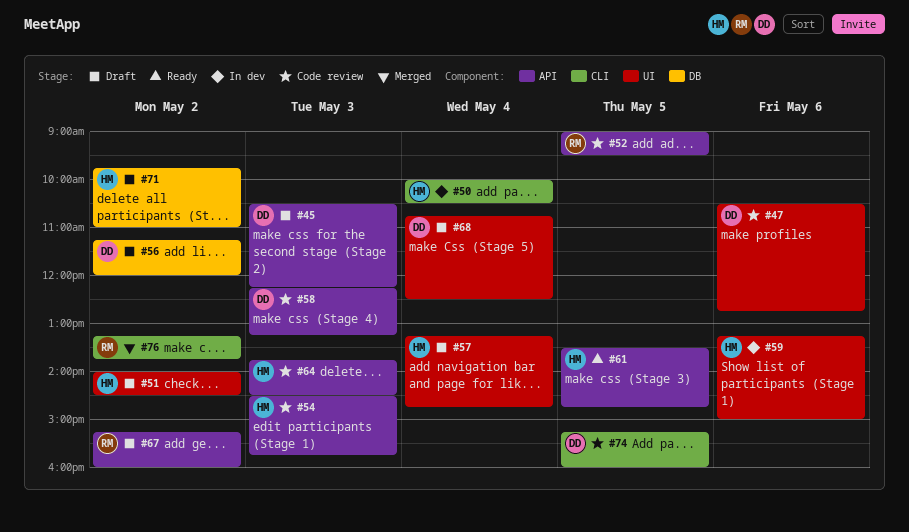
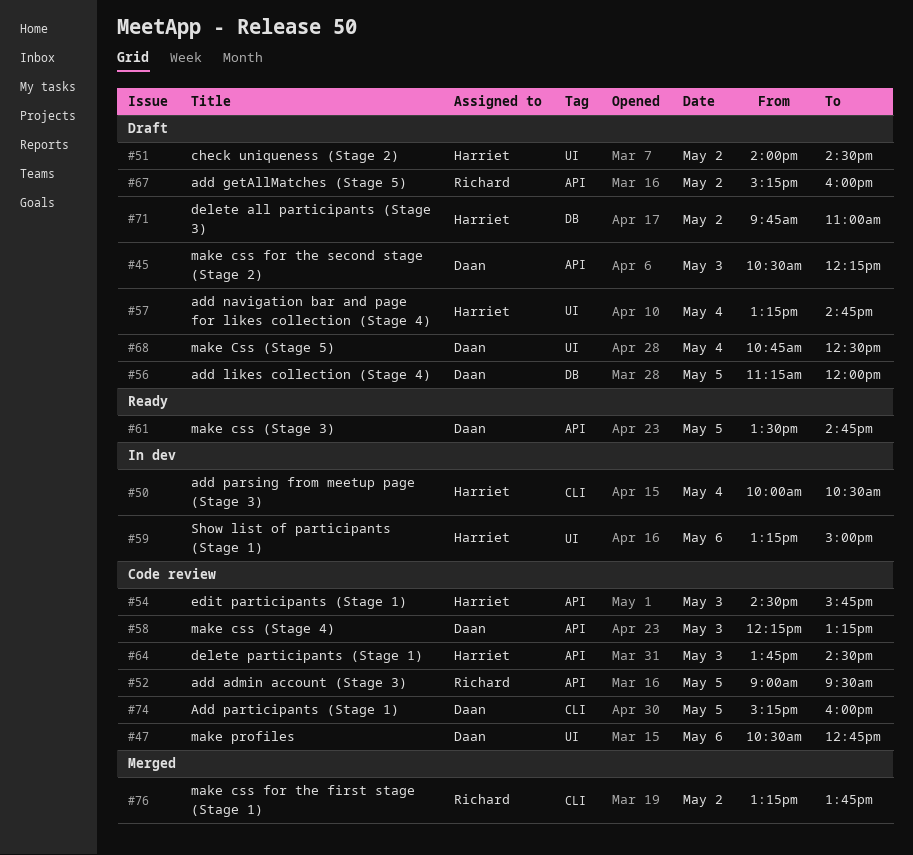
#56, day: May 2 -> May 5
#61, owner: Harriet -> Daan

